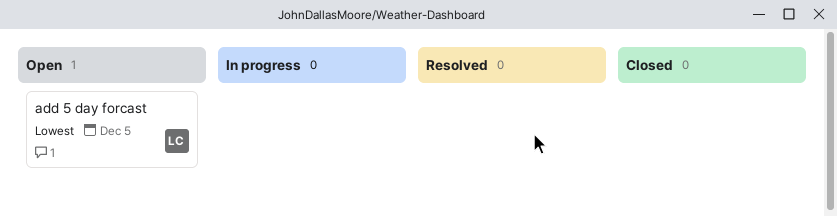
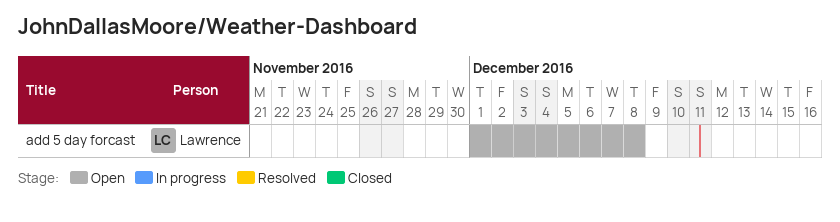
add 5 day forcast, due: Dec 5 -> Dec 8

